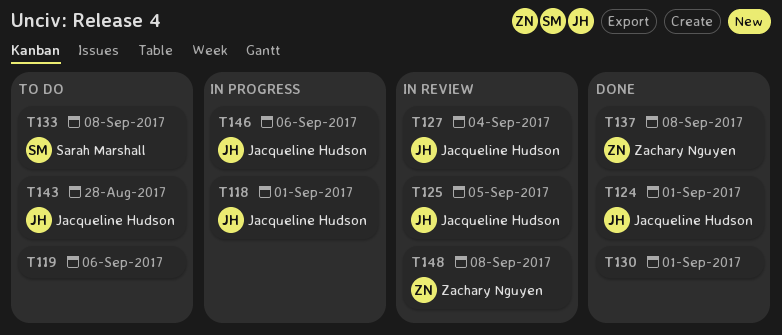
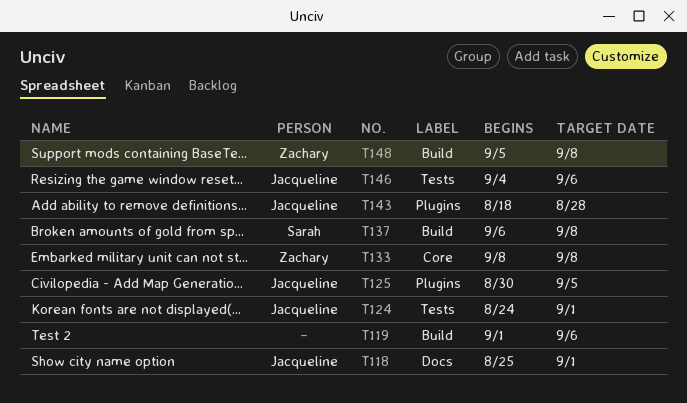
T127: present -> none
T130: present -> none
T133, owner: Sarah Marshall -> Zachary Nguyen
T137, owner: Zachary Nguyen -> Sarah Marshall

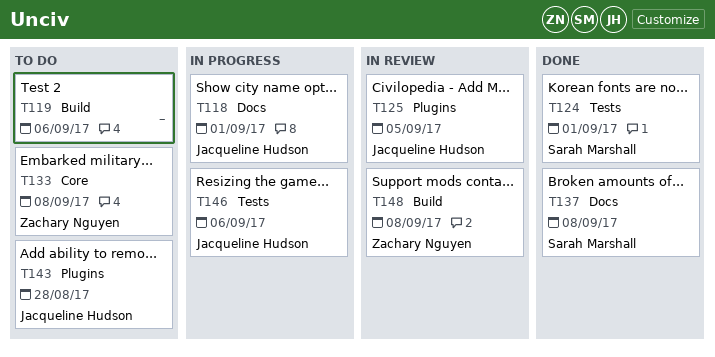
T124, owner: Jacqueline Hudson -> Sarah Marshall
T137, label: Build -> Docs

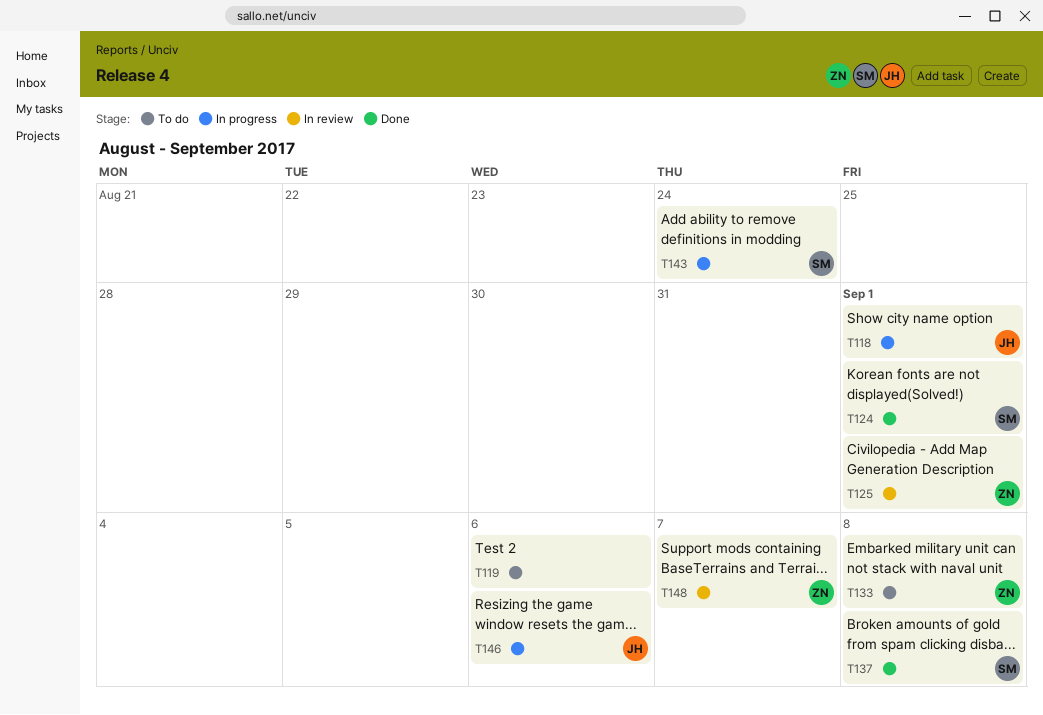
T125, owner: Jacqueline Hudson -> Zachary Nguyen
T125, due: Sep 5 -> Sep 1
T143, status: To do -> In progress
T143, owner: Jacqueline Hudson -> Sarah Marshall
T143, due: Aug 28 -> Aug 24
T148, due: Sep 8 -> Sep 7

